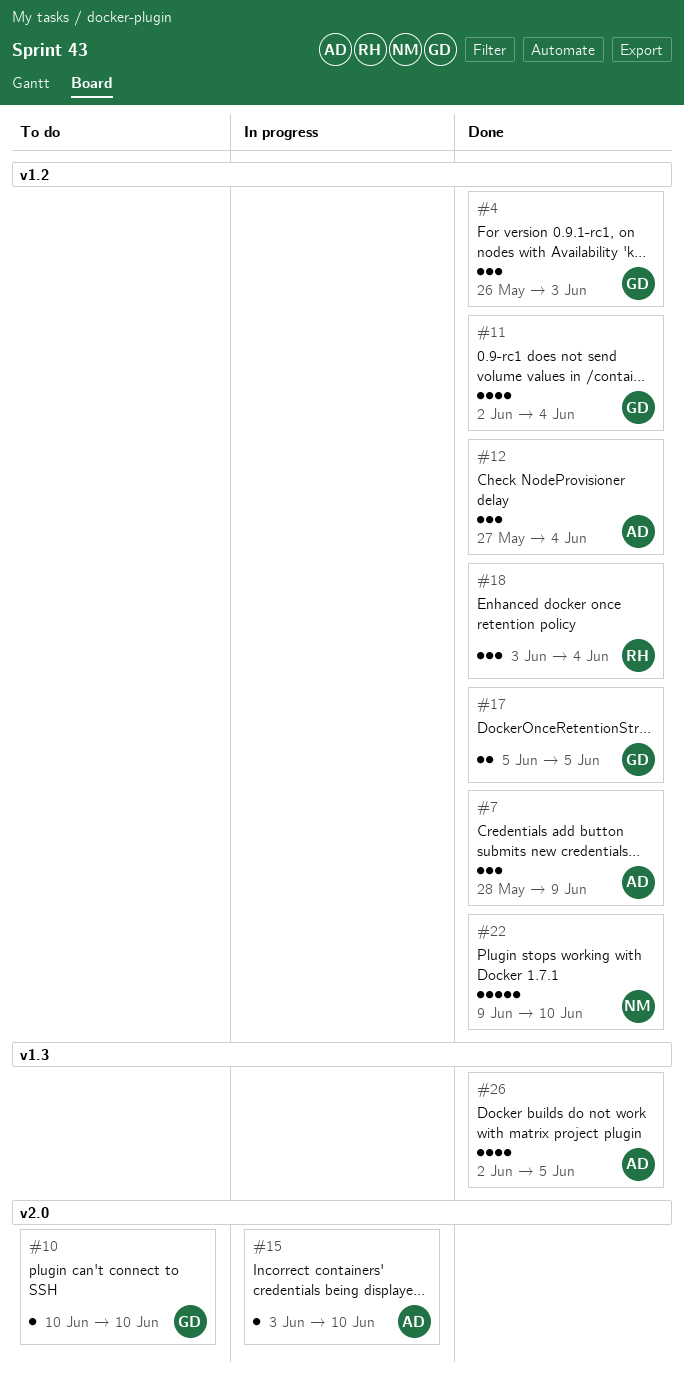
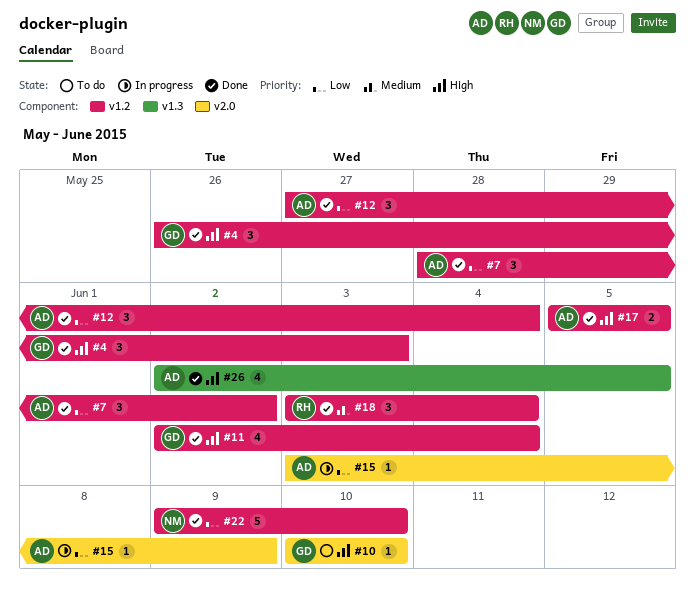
#7, due: Jun 9 -> Jun 2
#15, due: Jun 10 -> Jun 9
#17, owner: GD -> AD

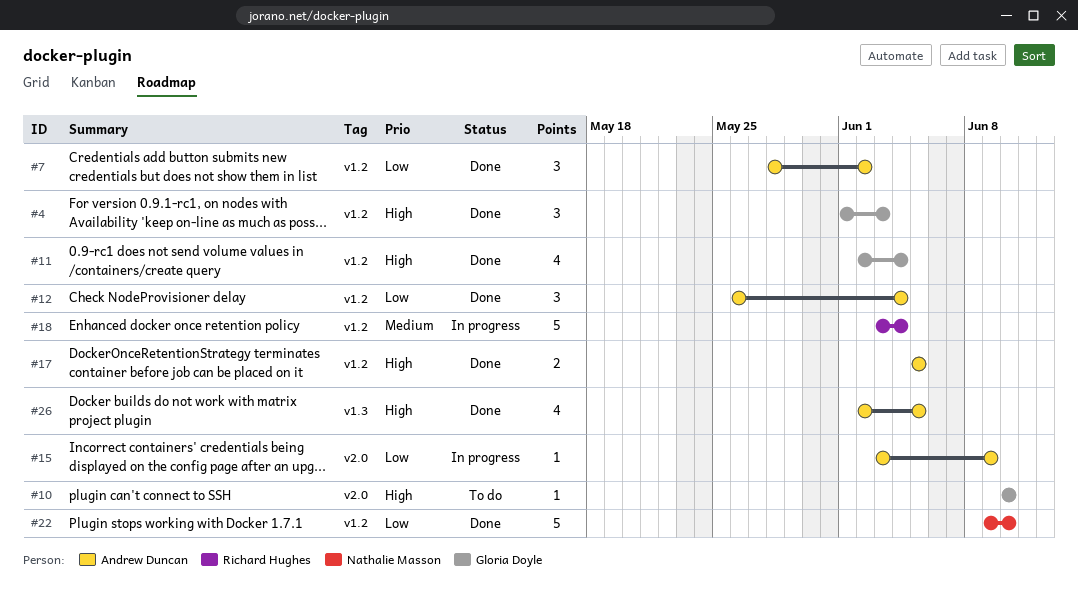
#4, start: May 26 -> Jun 1
#12, start: May 27 -> May 26
#18, status: Done -> In progress
#18, estimate: 3 -> 5

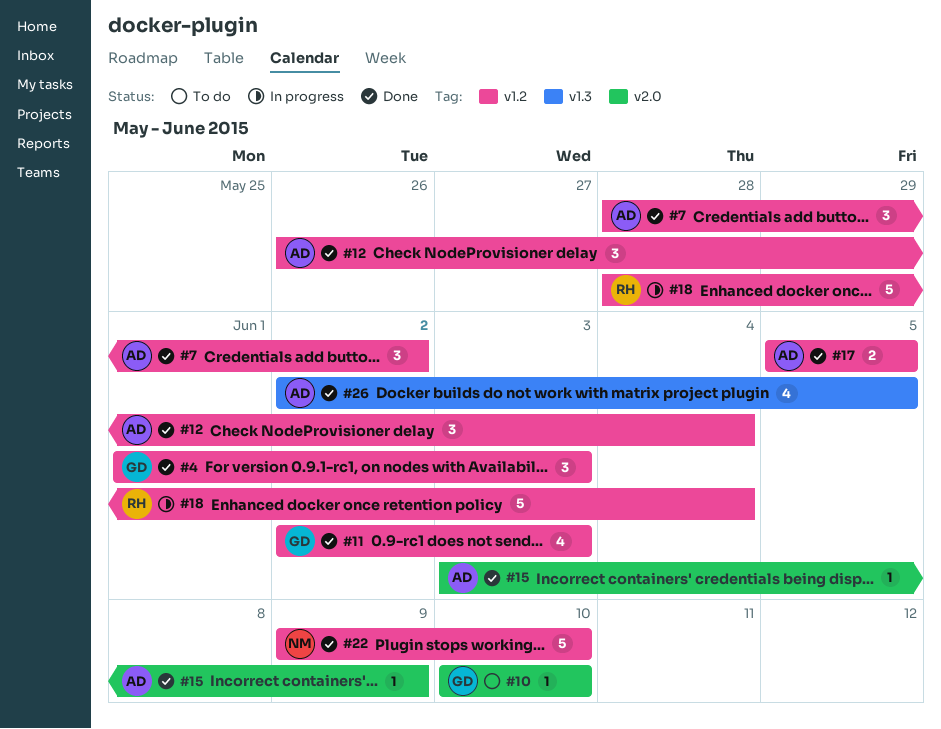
#11, due: Jun 4 -> Jun 3
#15, status: In progress -> Done
#18, start: Jun 3 -> May 28

